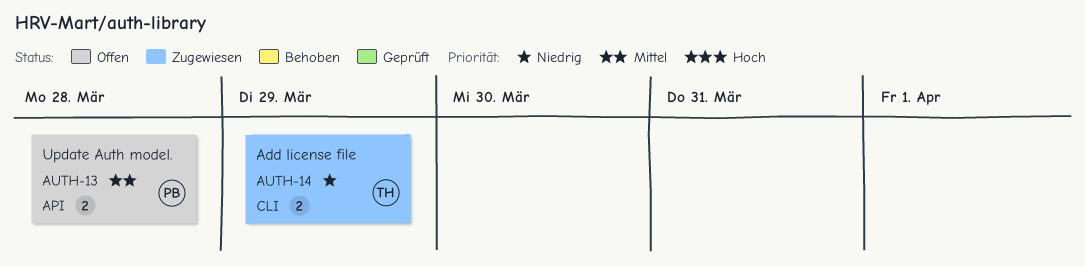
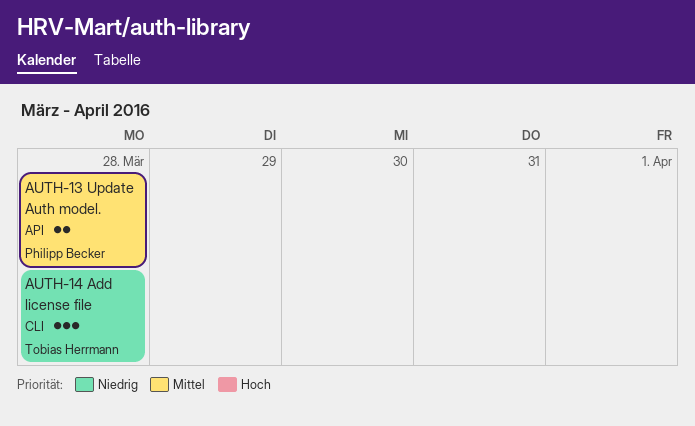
AUTH-14, estimate: 2 -> 3
AUTH-14, due: Mar 29 -> Mar 28

